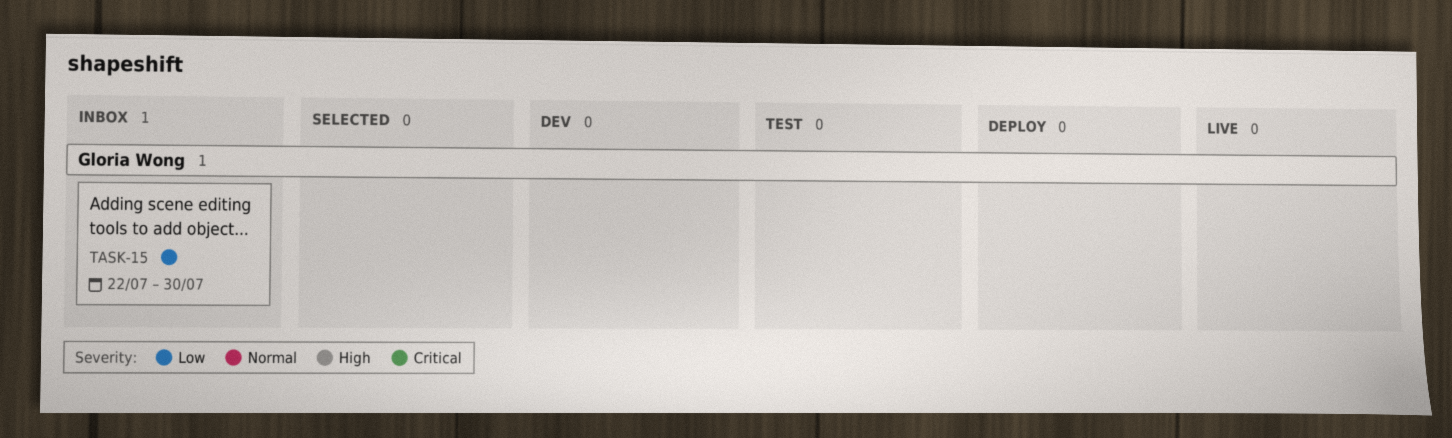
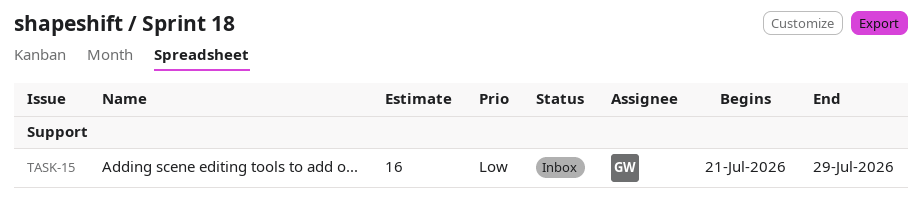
TASK-15, start: Jul 22 -> Jul 21
TASK-15, due: Jul 30 -> Jul 29

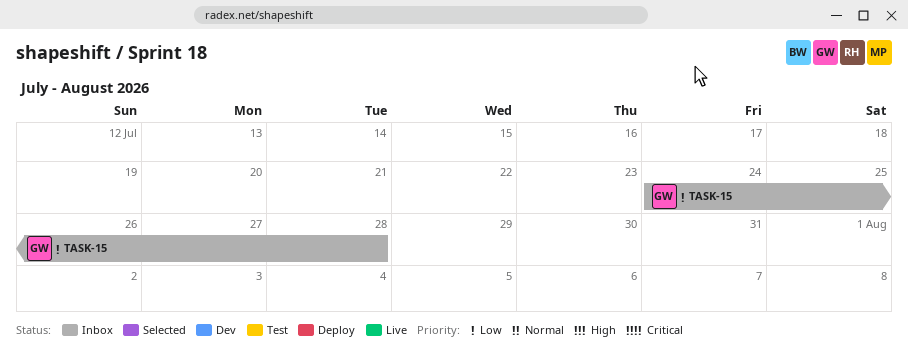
TASK-15, start: Jul 21 -> Jul 24
TASK-15, due: Jul 29 -> Jul 28

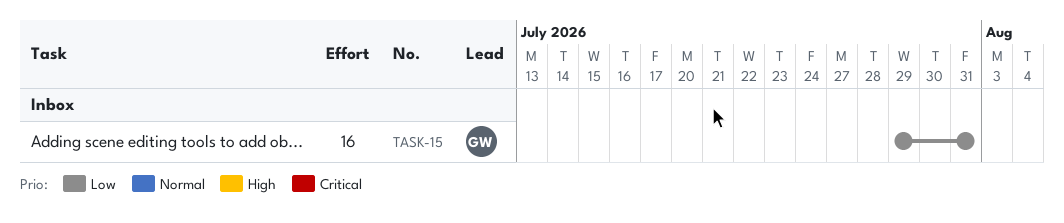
TASK-15, start: Jul 24 -> Jul 29
TASK-15, due: Jul 28 -> Jul 31

